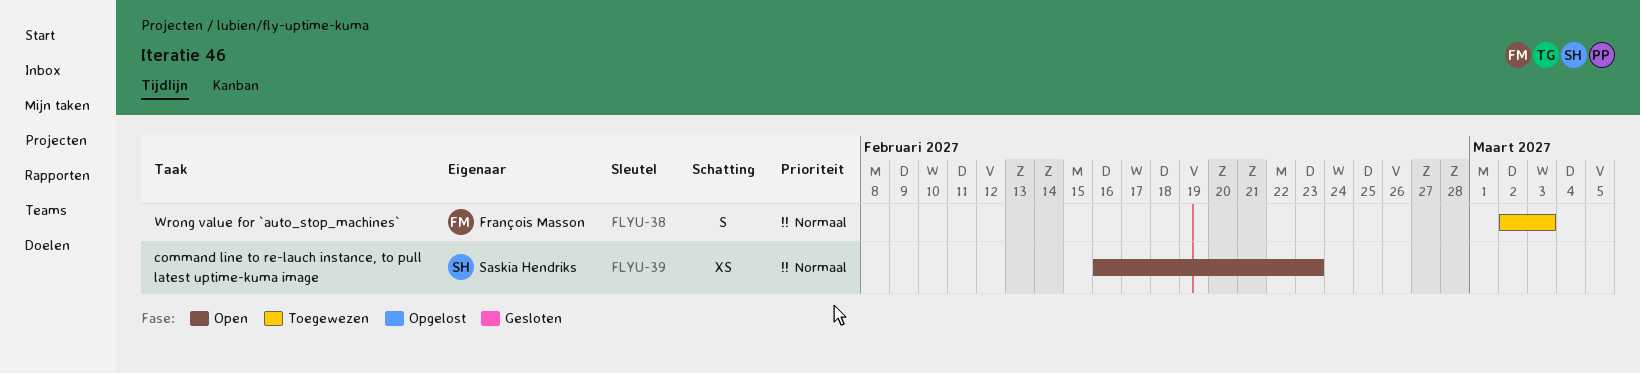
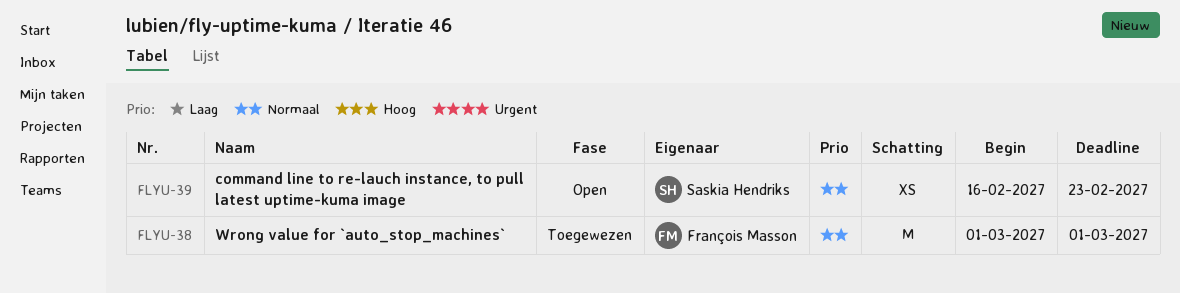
FLYU-38, estimate: S -> M
FLYU-38, start: Mar 2 -> Mar 1
FLYU-38, due: Mar 3 -> Mar 1

